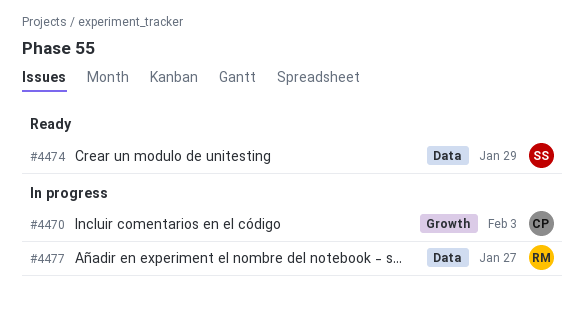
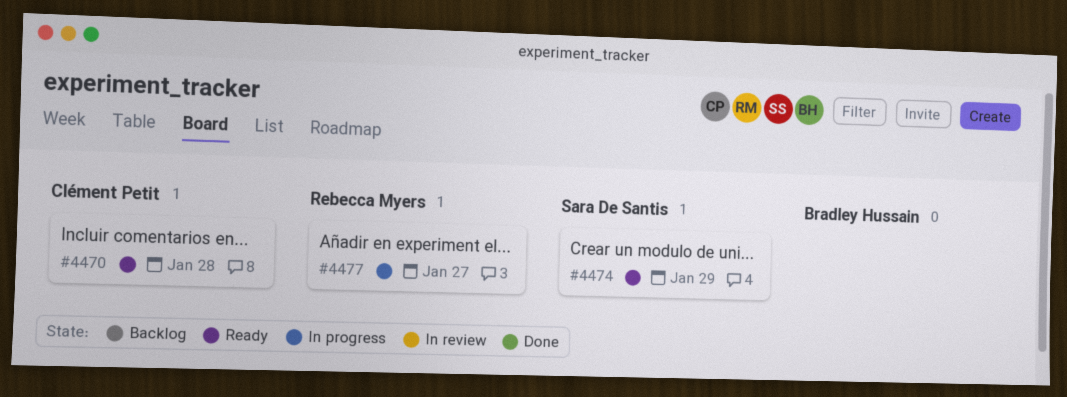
#4470, status: In progress -> Ready
#4470, due: Feb 3 -> Jan 28

